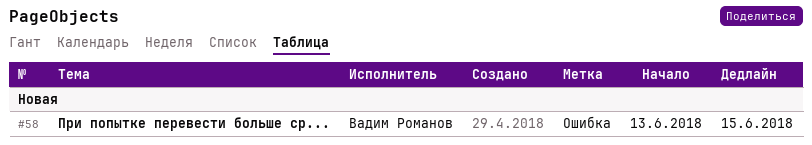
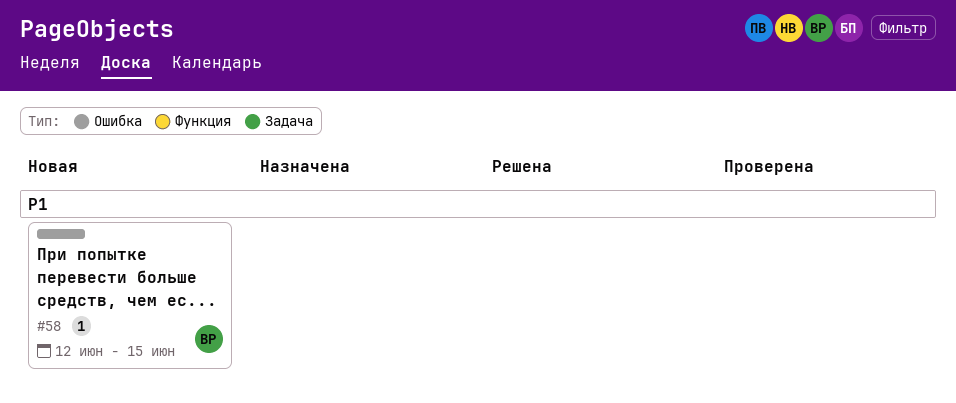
#58, start: Jun 13 -> Jun 12

